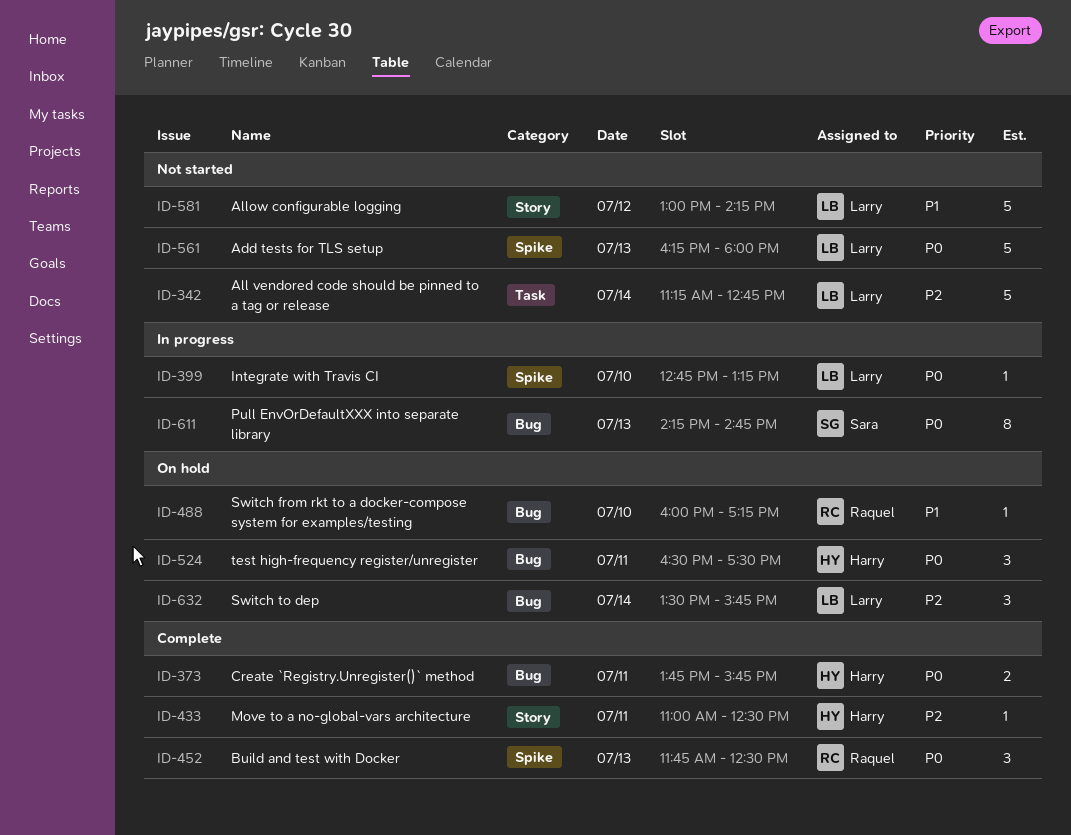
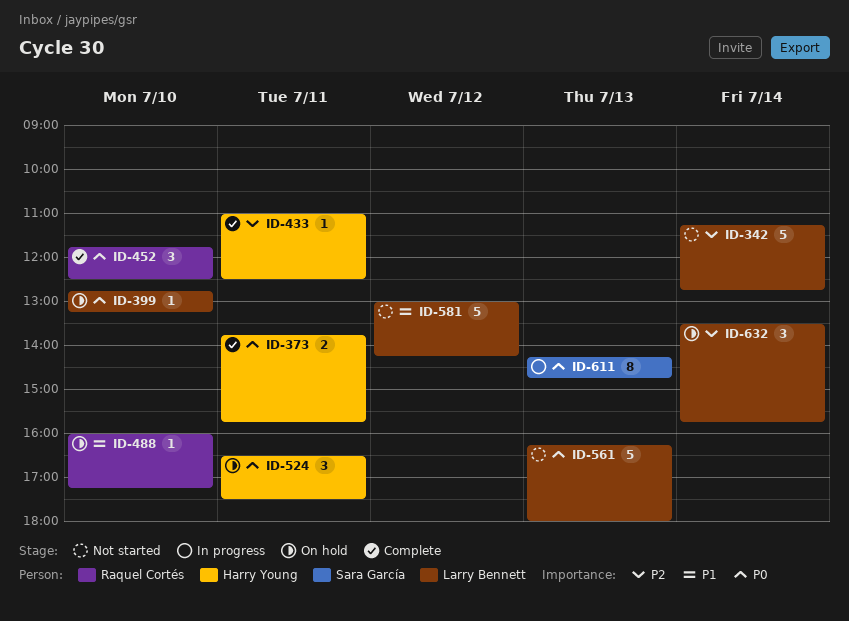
ID-399, status: In progress -> On hold
ID-452, day: Jul 13 -> Jul 10

